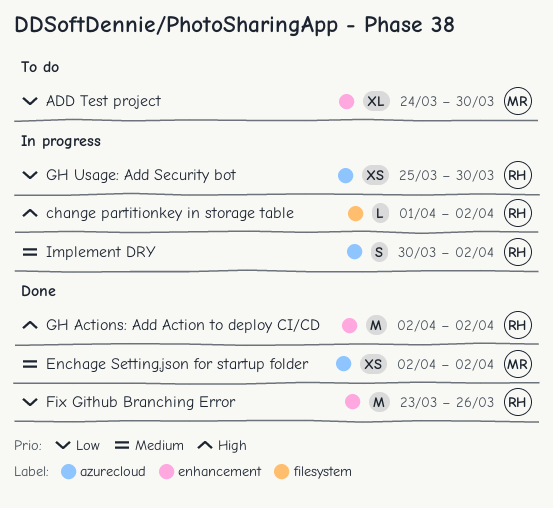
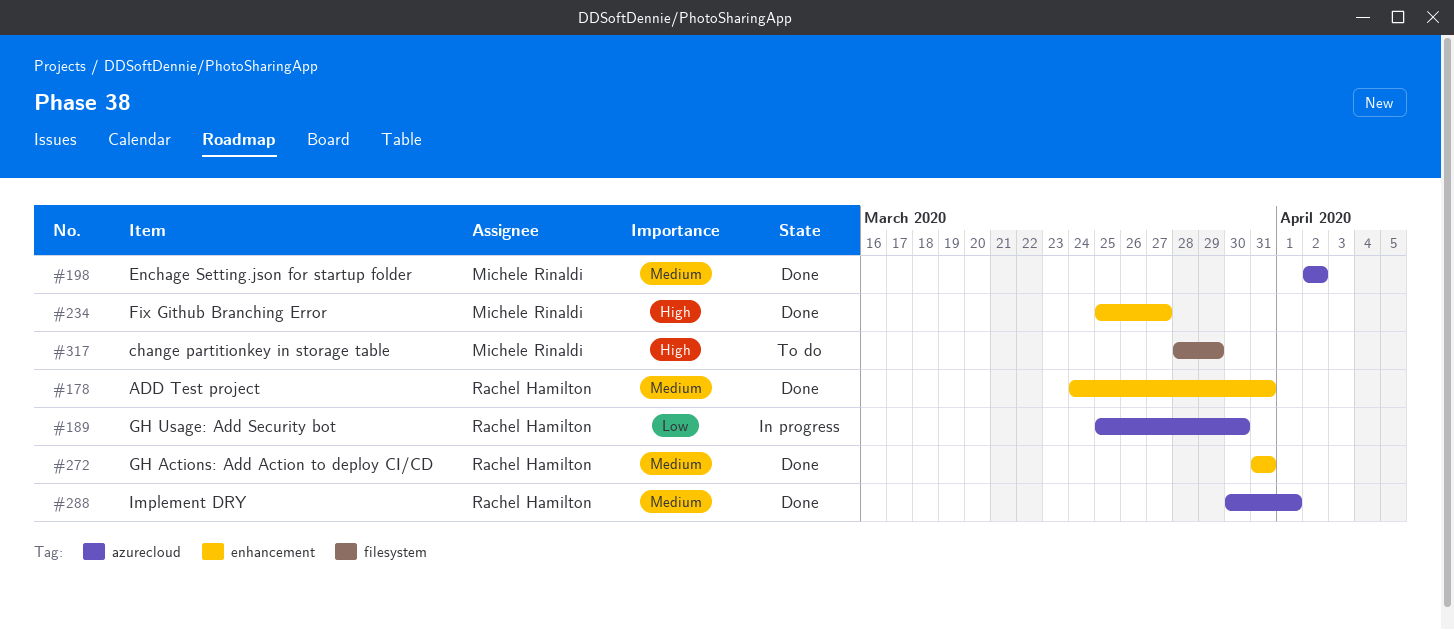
ADD Test project, status: To do -> Done
ADD Test project, owner: Michele Rinaldi -> Rachel Hamilton
ADD Test project, priority: Low -> Medium
ADD Test project, due: Mar 30 -> Mar 31
change partitionkey in storage table, status: In progress -> To do
change partitionkey in storage table, owner: Rachel Hamilton -> Michele Rinaldi
change partitionkey in storage table, start: Apr 1 -> Mar 28
change partitionkey in storage table, due: Apr 2 -> Mar 29
Fix Github Branching Error, owner: Rachel Hamilton -> Michele Rinaldi
Fix Github Branching Error, priority: Low -> High
Fix Github Branching Error, start: Mar 23 -> Mar 25
Fix Github Branching Error, due: Mar 26 -> Mar 27
GH Actions: Add Action to deploy CI/CD, priority: High -> Medium
GH Actions: Add Action to deploy CI/CD, start: Apr 2 -> Mar 31
GH Actions: Add Action to deploy CI/CD, due: Apr 2 -> Mar 31
Implement DRY, status: In progress -> Done
Implement DRY, due: Apr 2 -> Apr 1

